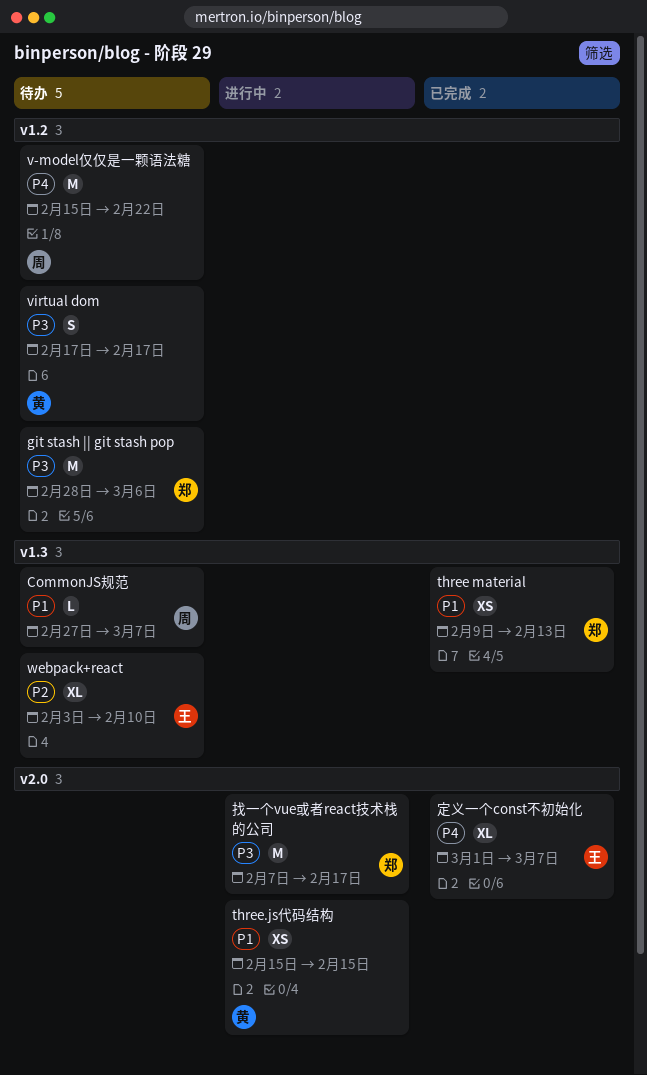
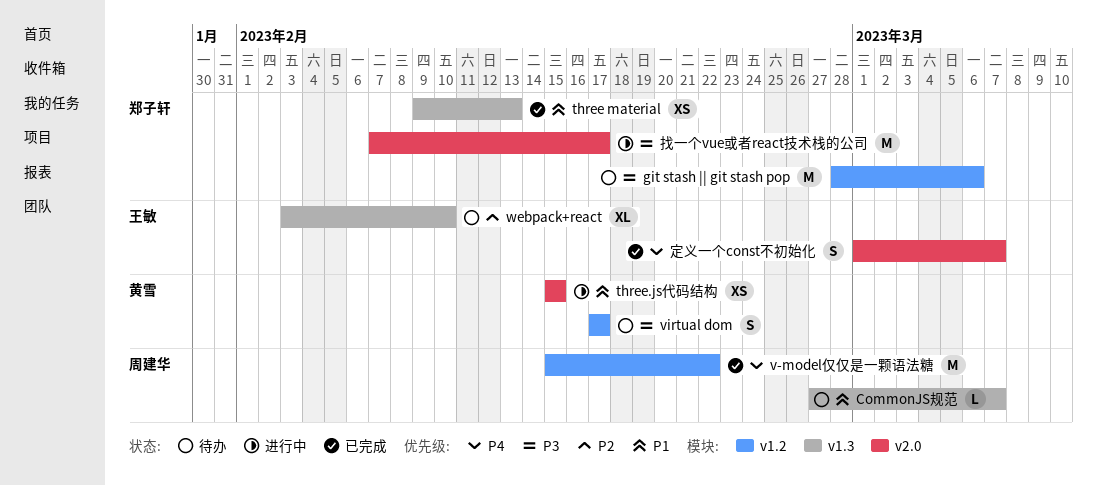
v-model仅仅是一颗语法糖, status: 待办 -> 已完成
定义一个const不初始化, estimate: XL -> S

